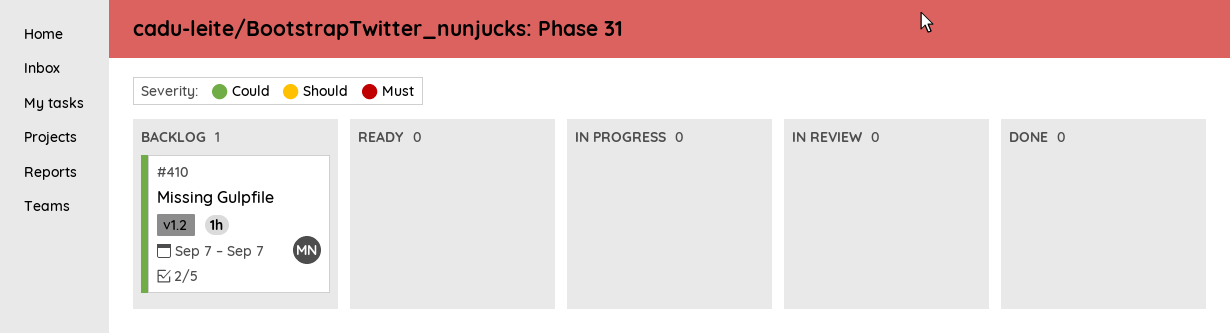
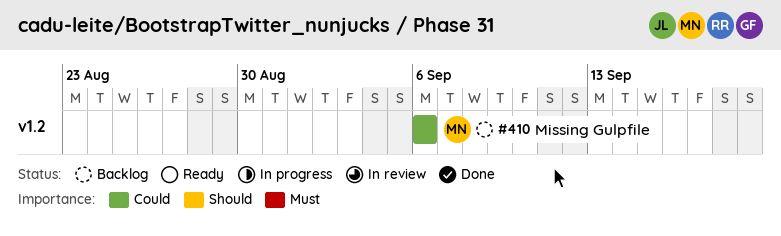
#410, start: Sep 7 -> Sep 6
#410, due: Sep 7 -> Sep 6

